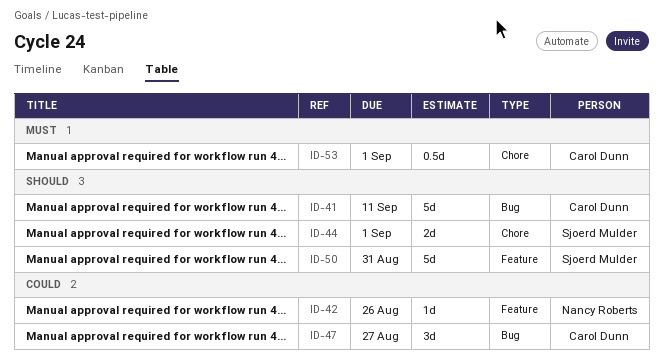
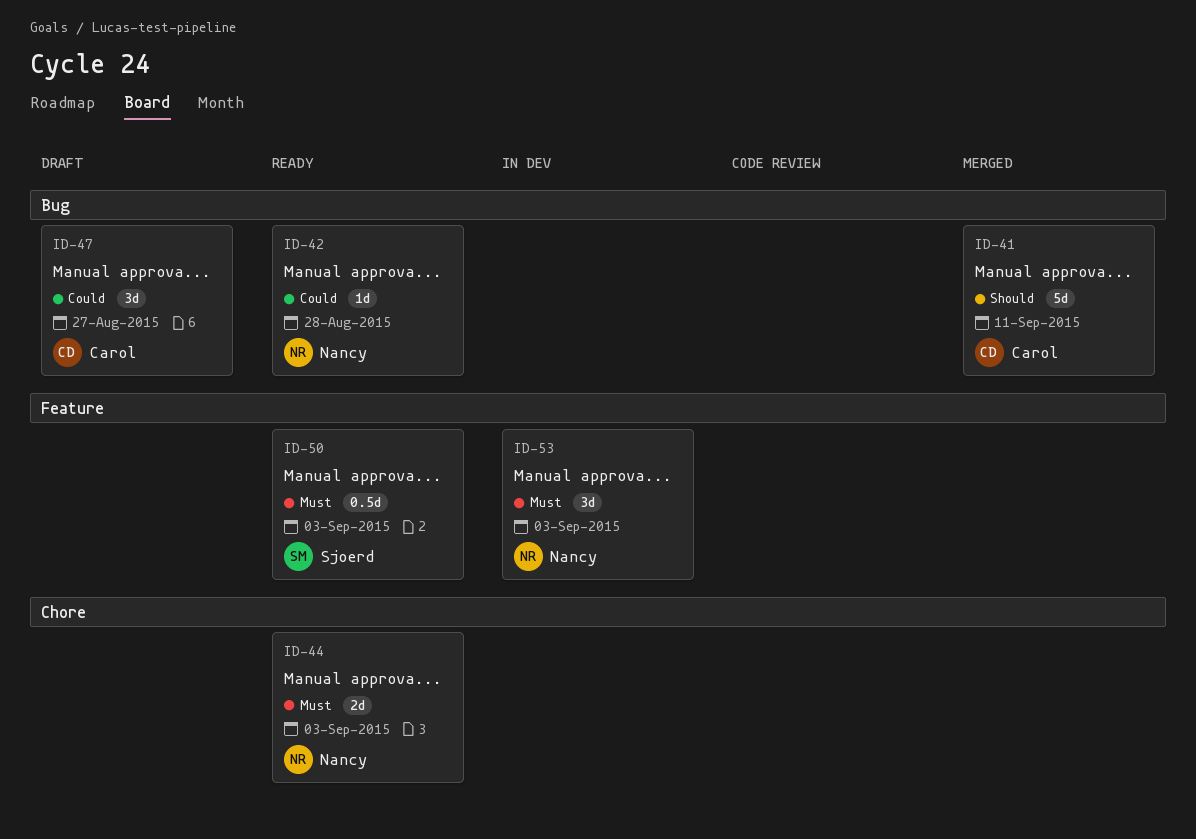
ID-42, label: Feature -> Bug
ID-42, due: Aug 26 -> Aug 28
ID-44, owner: Sjoerd Mulder -> Nancy Roberts
ID-44, priority: Should -> Must
ID-44, due: Sep 1 -> Sep 3
ID-50, priority: Should -> Must
ID-50, estimate: 5d -> 0.5d
ID-50, due: Aug 31 -> Sep 3
ID-53, owner: Carol Dunn -> Nancy Roberts
ID-53, label: Chore -> Feature
ID-53, estimate: 0.5d -> 3d
ID-53, due: Sep 1 -> Sep 3

